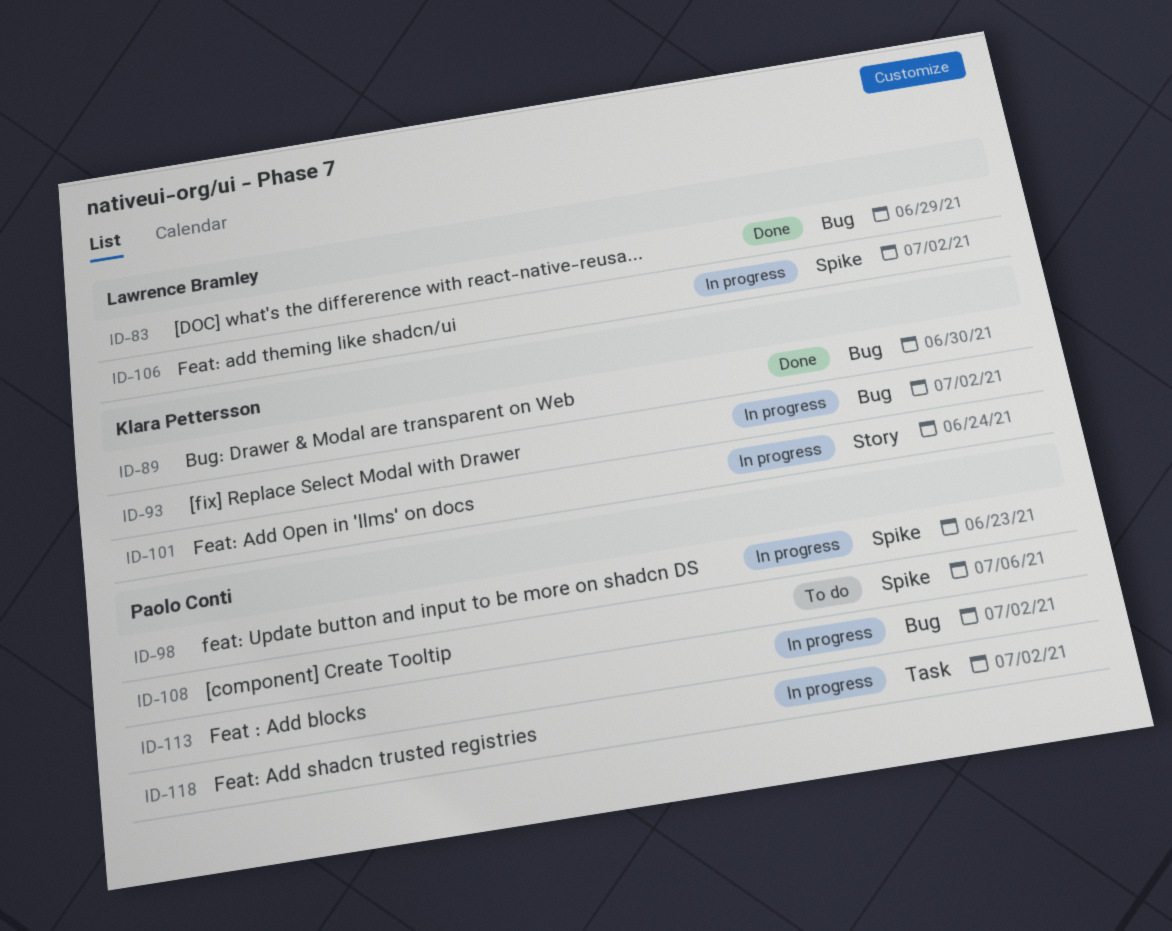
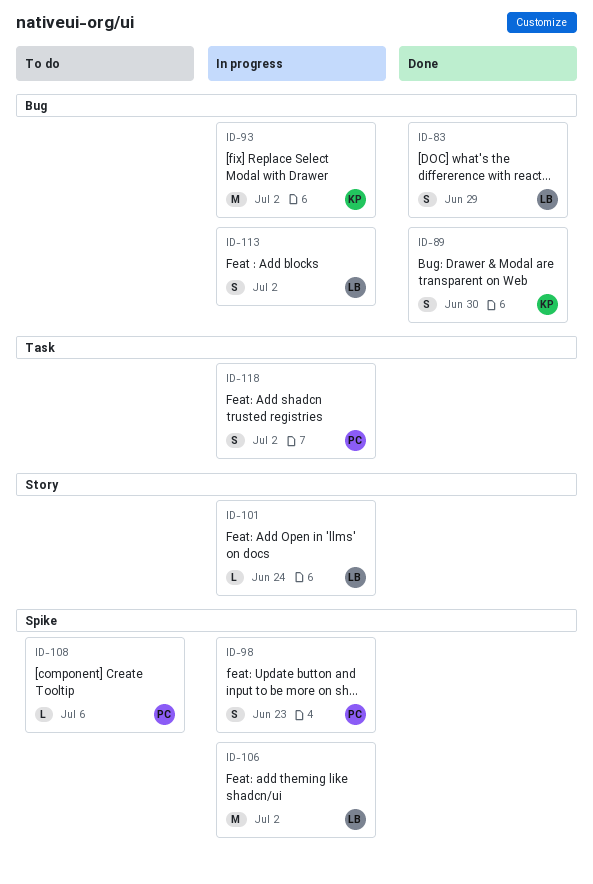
ID-101, owner: Klara Pettersson -> Lawrence Bramley
ID-113, owner: Paolo Conti -> Lawrence Bramley

